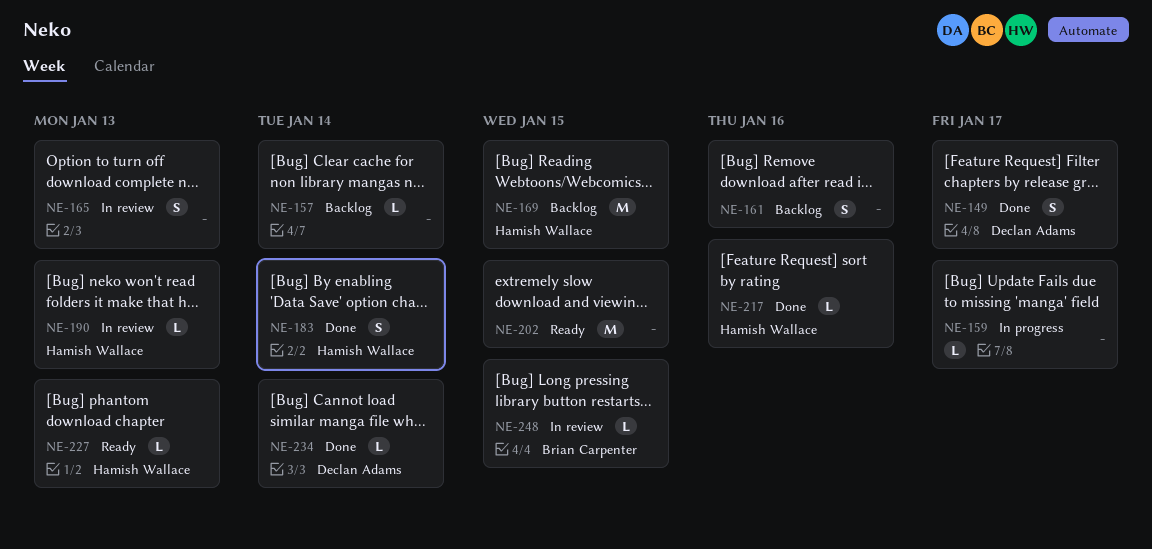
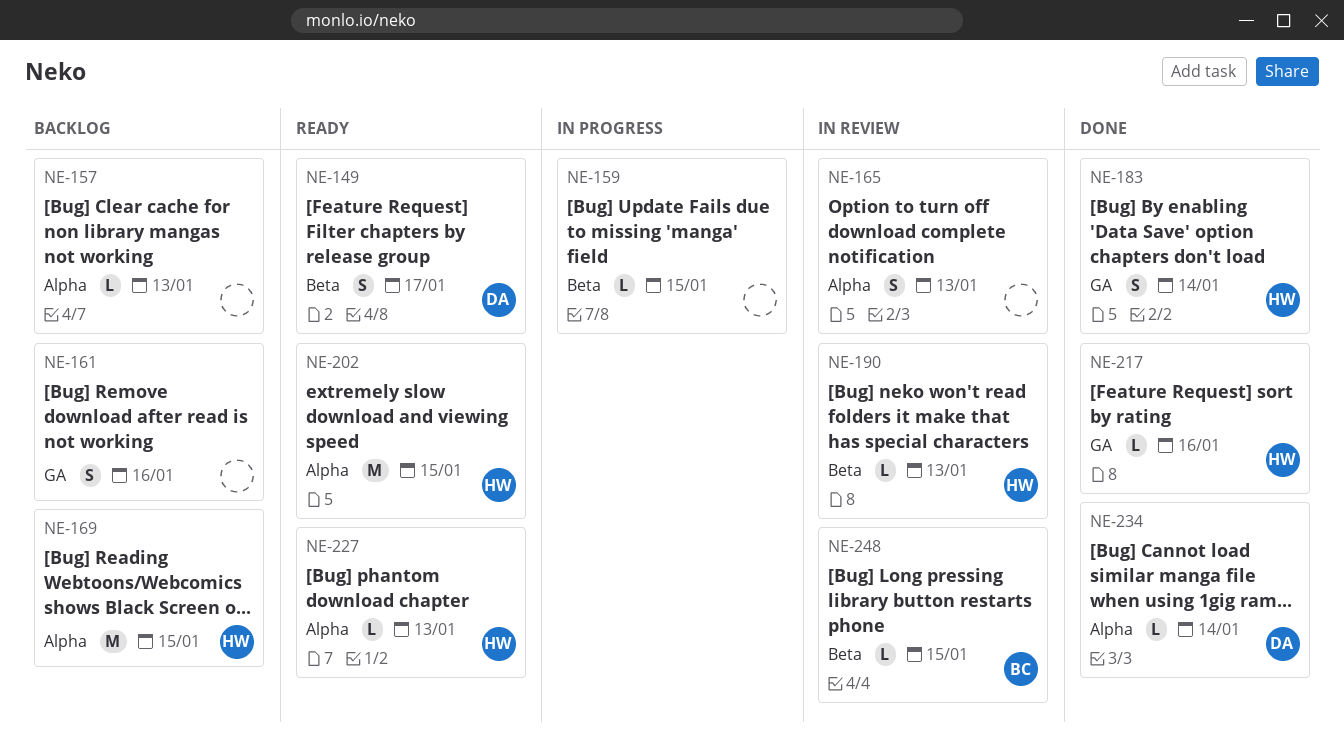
NE-149, status: Done -> Ready
NE-157, due: Jan 14 -> Jan 13
NE-159, due: Jan 17 -> Jan 15
NE-202, owner: none -> Hamish Wallace

